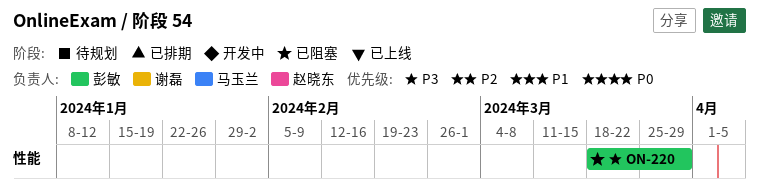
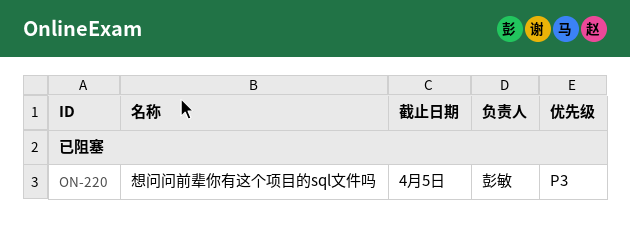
ON-220, due: Mar 29 -> Apr 5

